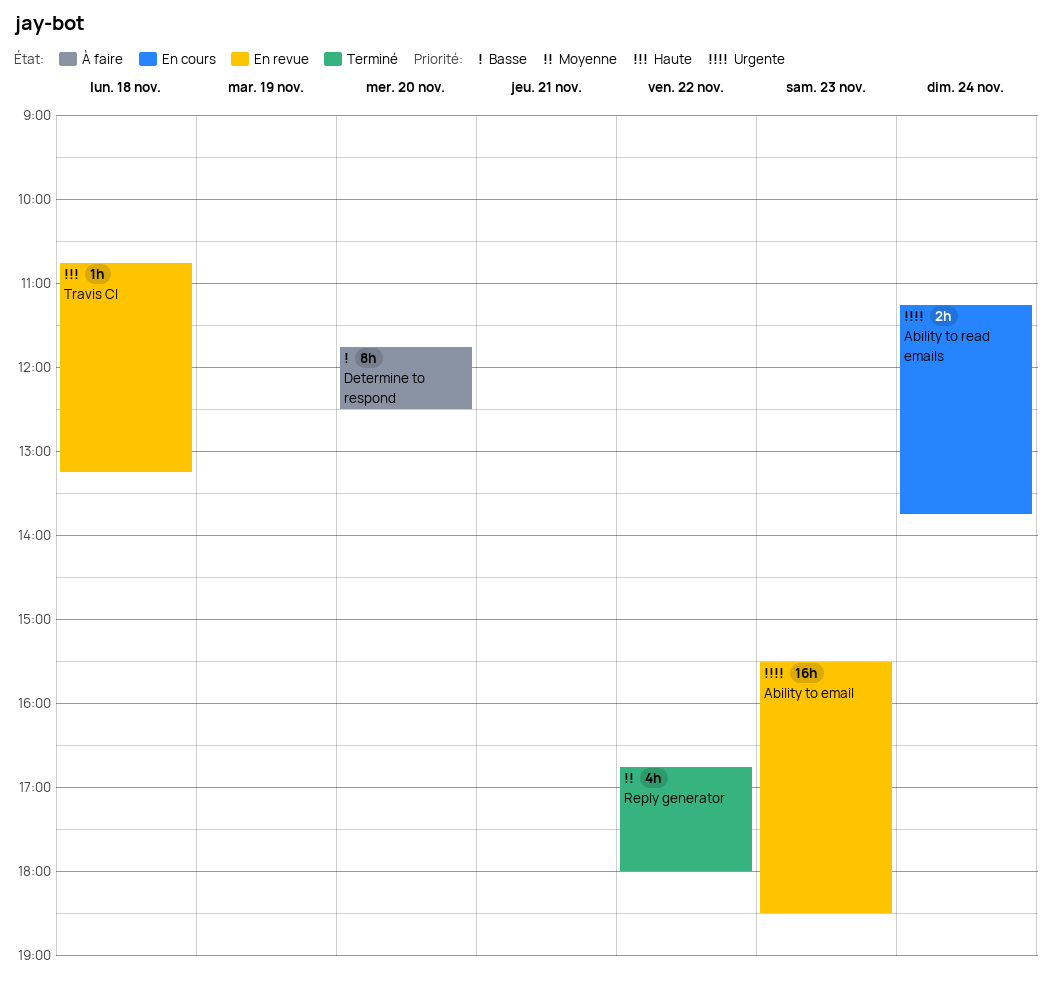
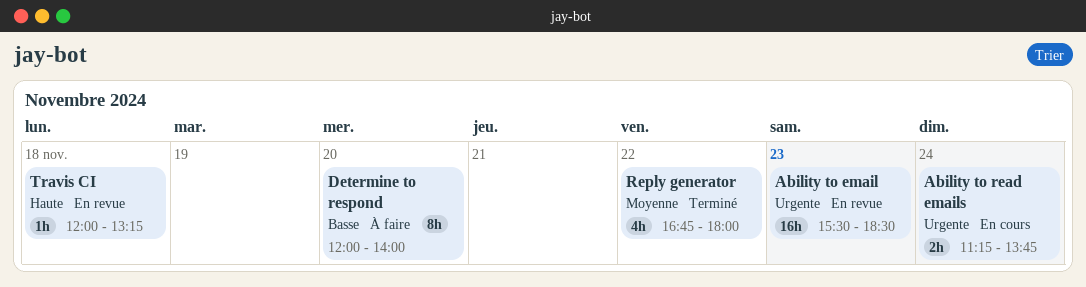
Determine to respond, begins: 11:45 -> 12:00
Determine to respond, ends: 12:30 -> 14:00
Travis CI, begins: 10:45 -> 12:00

